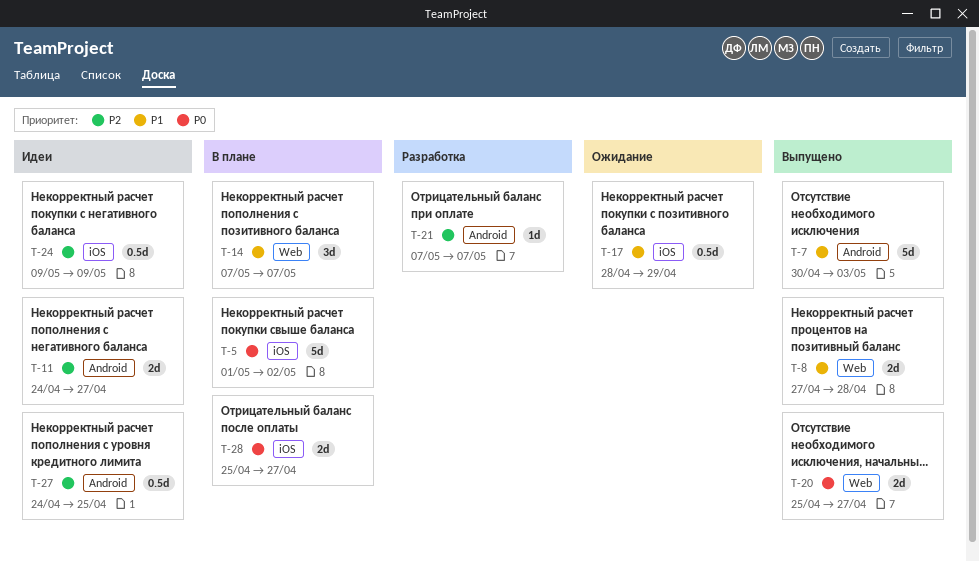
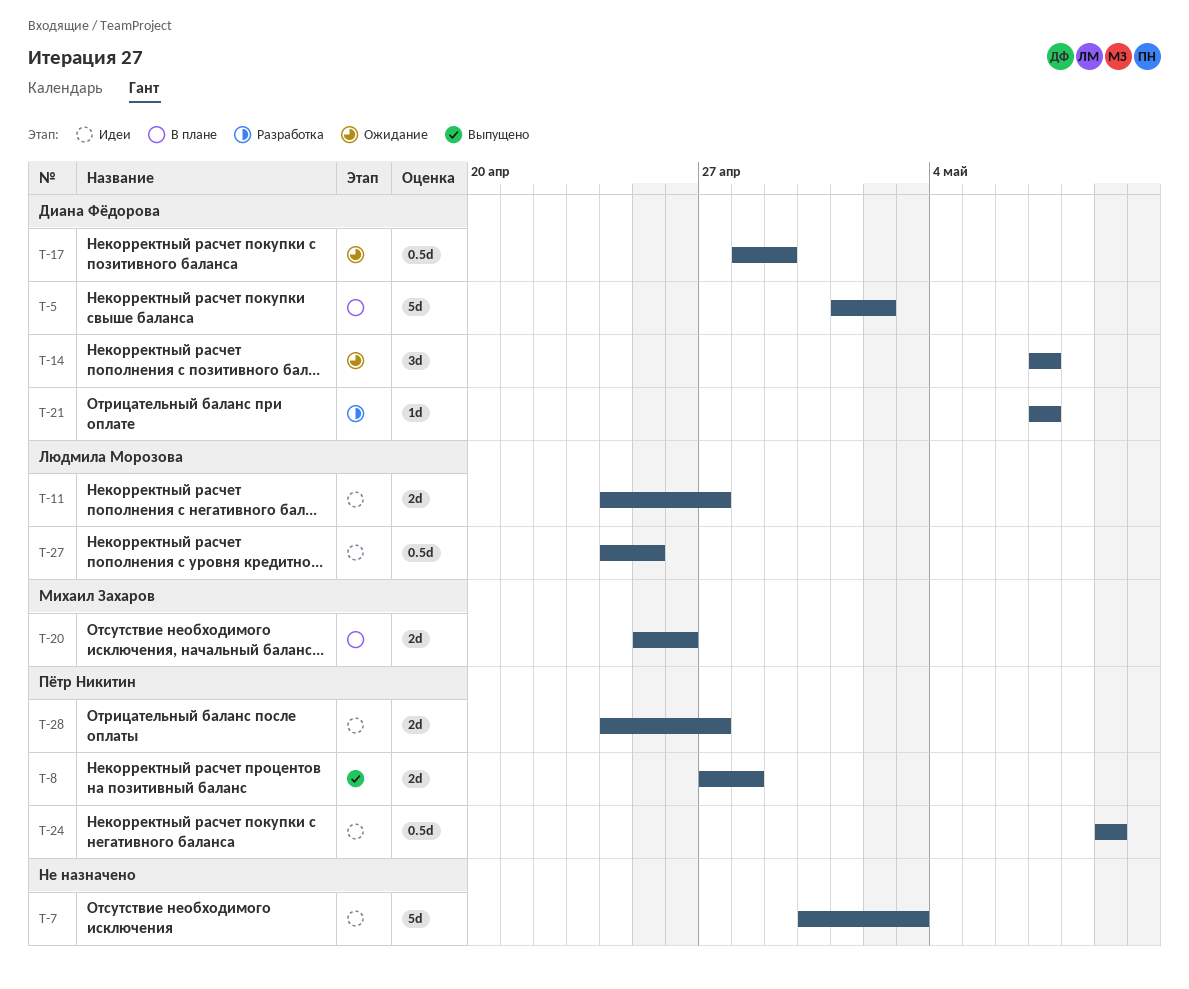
T-7, status: Выпущено -> Идеи
T-14, status: В плане -> Ожидание
T-20, status: Выпущено -> В плане
T-20, due: Apr 27 -> Apr 26
T-28, status: В плане -> Идеи
T-28, start: Apr 25 -> Apr 24

